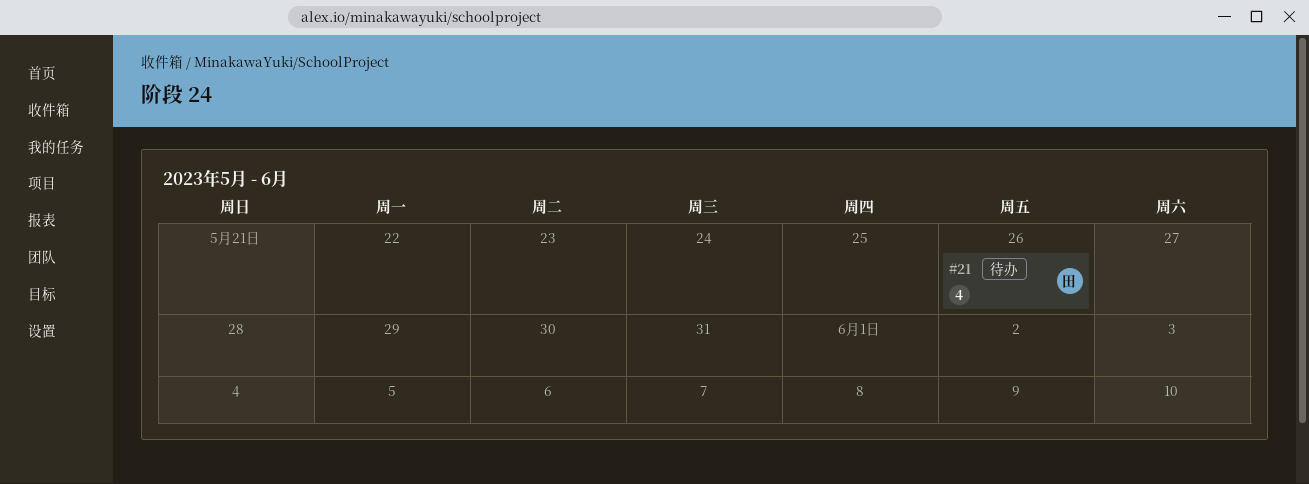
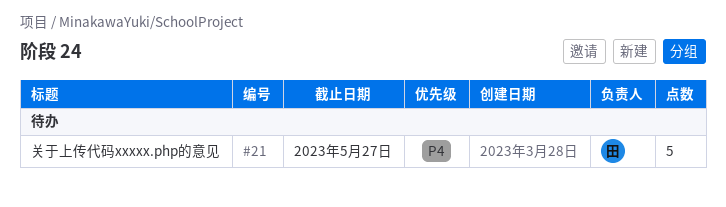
#21, estimate: 4 -> 5
#21, due: May 26 -> May 27

